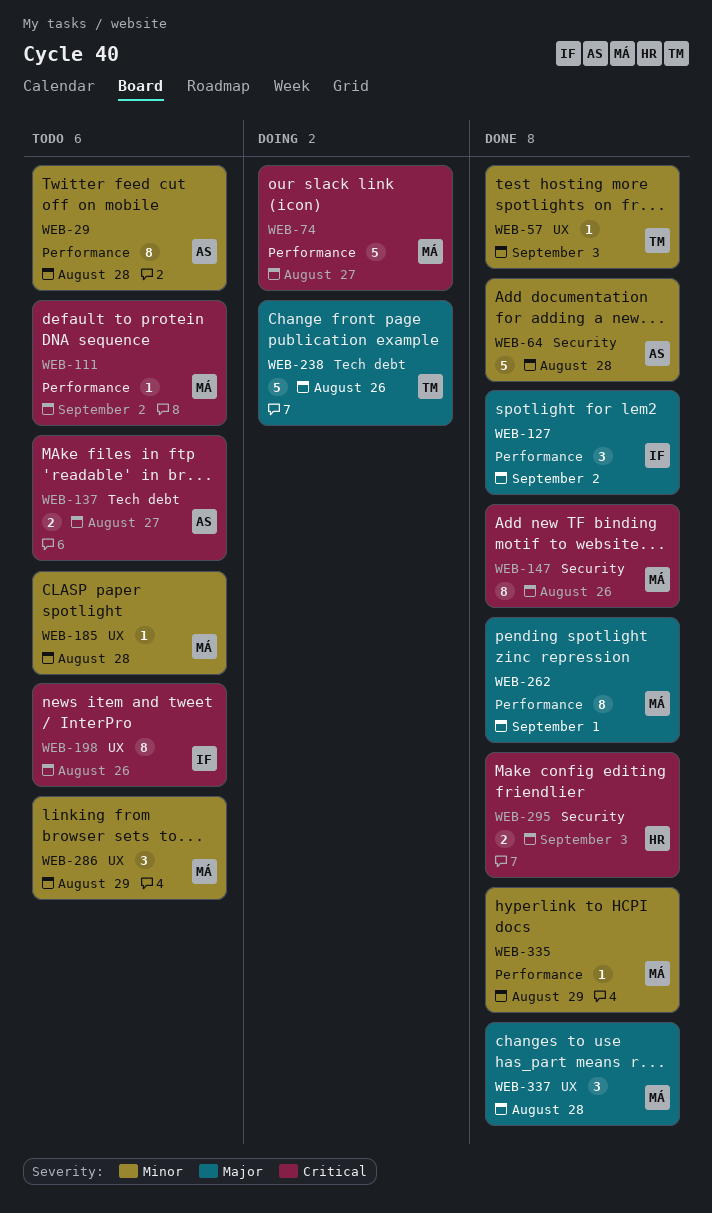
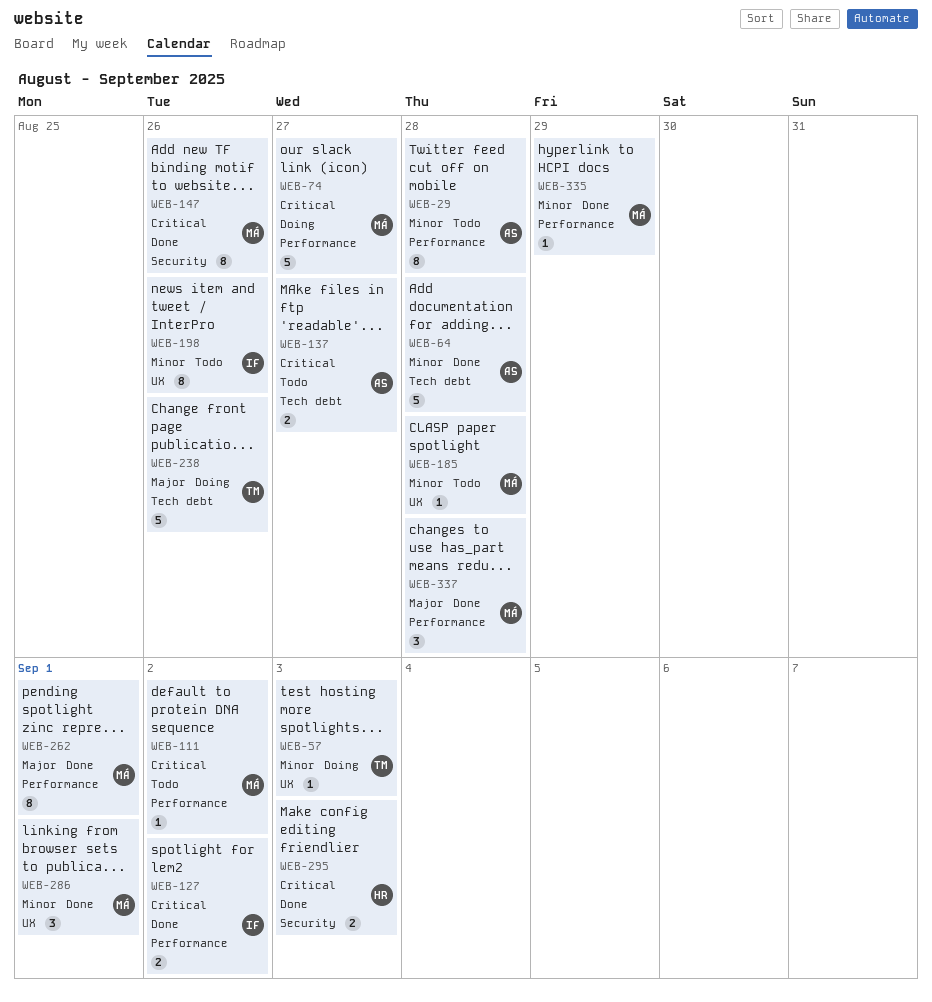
WEB-57, status: Done -> Doing
WEB-64, label: Security -> Tech debt
WEB-127, priority: Major -> Critical
WEB-127, estimate: 3 -> 2
WEB-198, priority: Critical -> Minor
WEB-286, status: Todo -> Done
WEB-286, due: Aug 29 -> Sep 1
WEB-337, label: UX -> Performance

